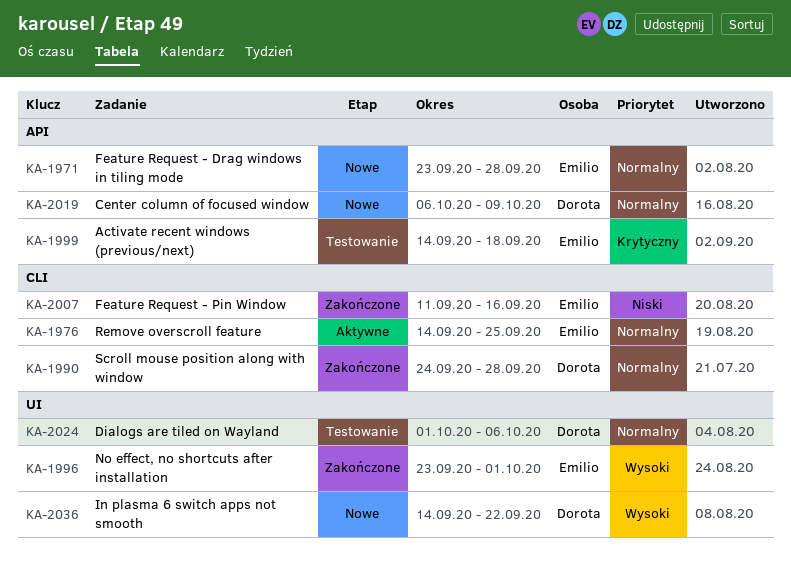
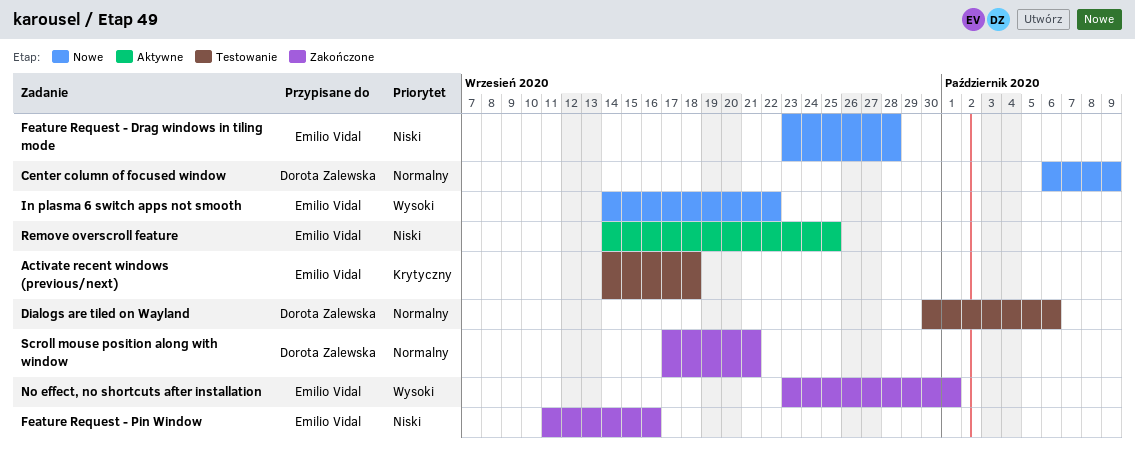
Dialogs are tiled on Wayland, start: Oct 1 -> Sep 30
Feature Request - Drag windows in tiling mode, priority: Normalny -> Niski
In plasma 6 switch apps not smooth, owner: Dorota Zalewska -> Emilio Vidal
Remove overscroll feature, priority: Normalny -> Niski
Scroll mouse position along with window, start: Sep 24 -> Sep 17
Scroll mouse position along with window, due: Sep 28 -> Sep 21

